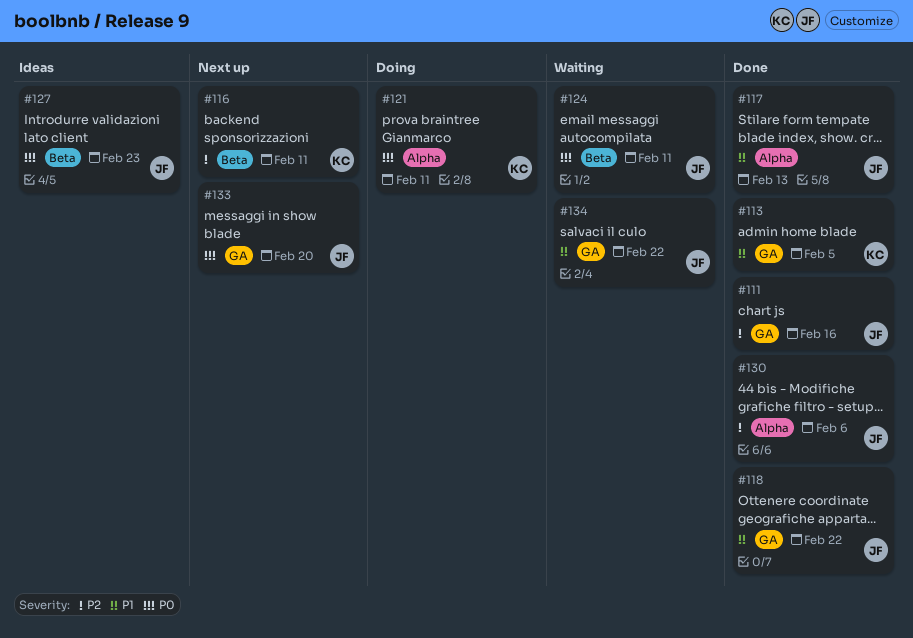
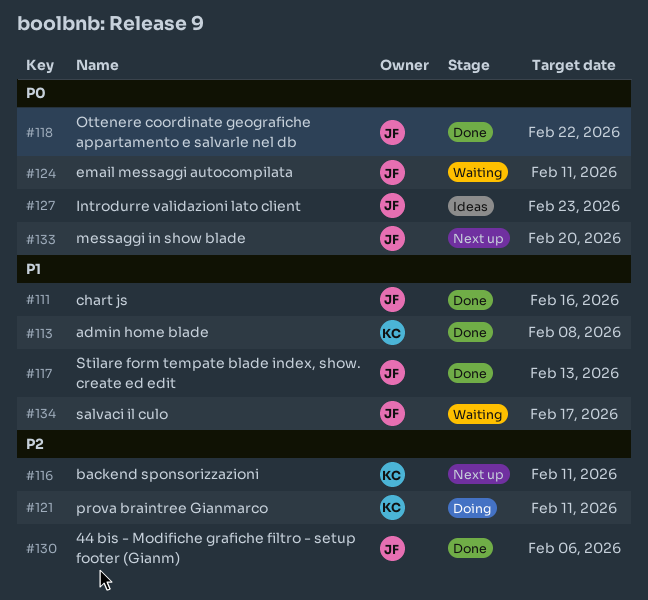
#111, priority: P2 -> P1
#113, due: Feb 5 -> Feb 8
#118, priority: P1 -> P0
#121, priority: P0 -> P2
#134, due: Feb 22 -> Feb 17

